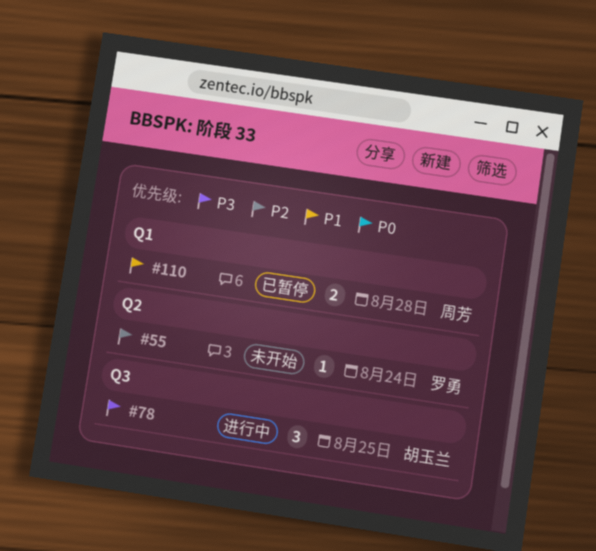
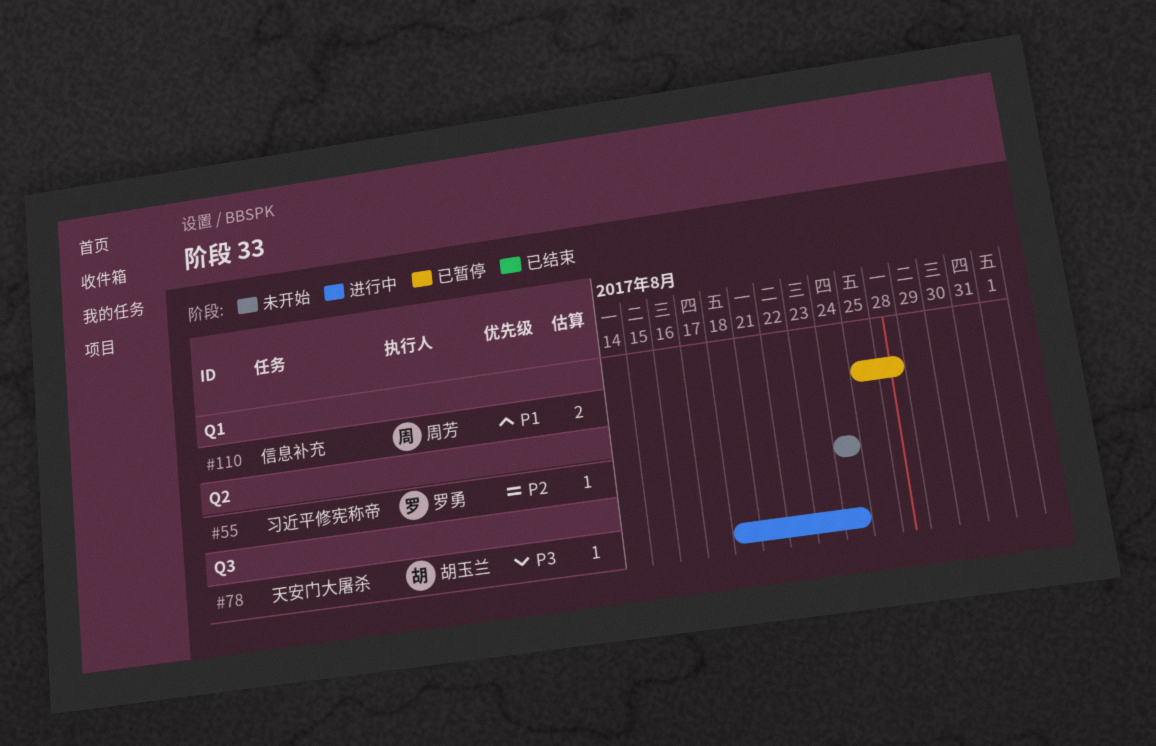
#78, estimate: 3 -> 1
#78, due: Aug 25 -> Aug 24

